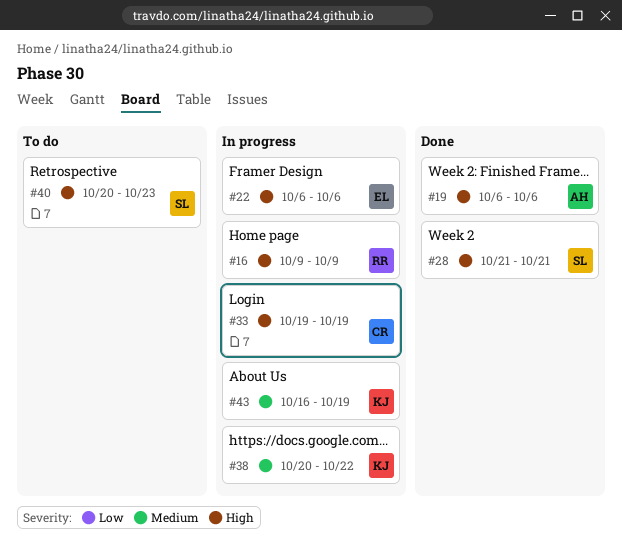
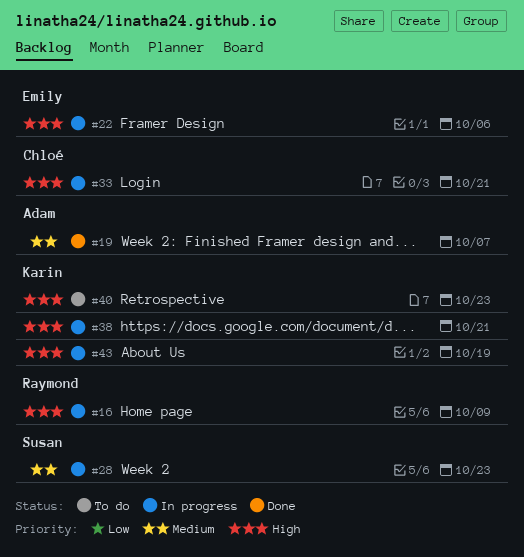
#19, priority: High -> Medium
#19, due: Oct 6 -> Oct 7
#28, status: Done -> In progress
#28, priority: High -> Medium
#28, due: Oct 21 -> Oct 23
#33, due: Oct 19 -> Oct 21
#38, priority: Medium -> High
#38, due: Oct 22 -> Oct 21
#40, owner: Susan -> Karin
#43, priority: Medium -> High

